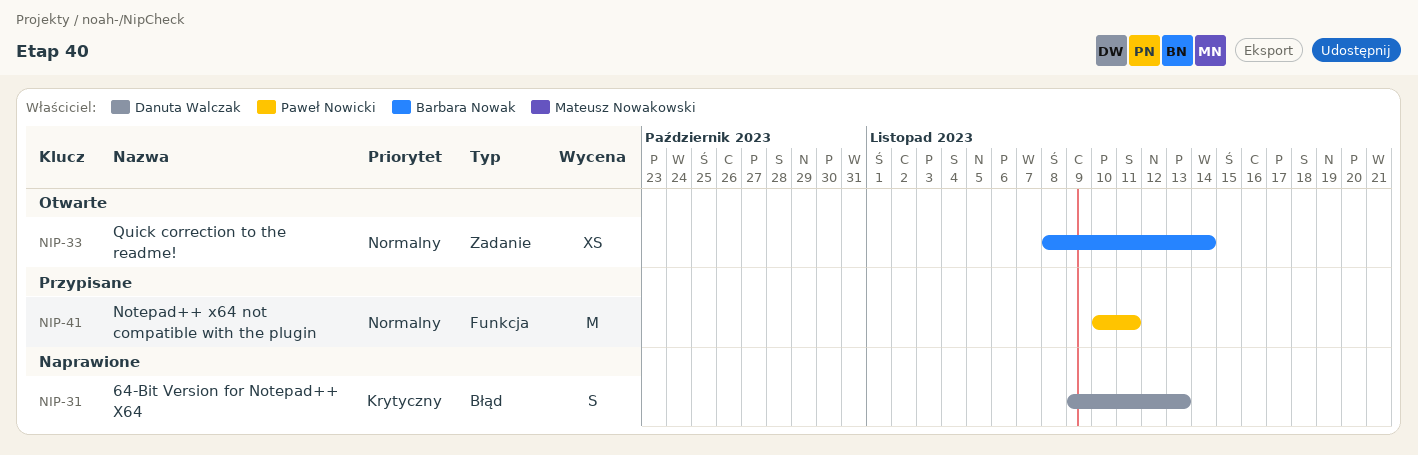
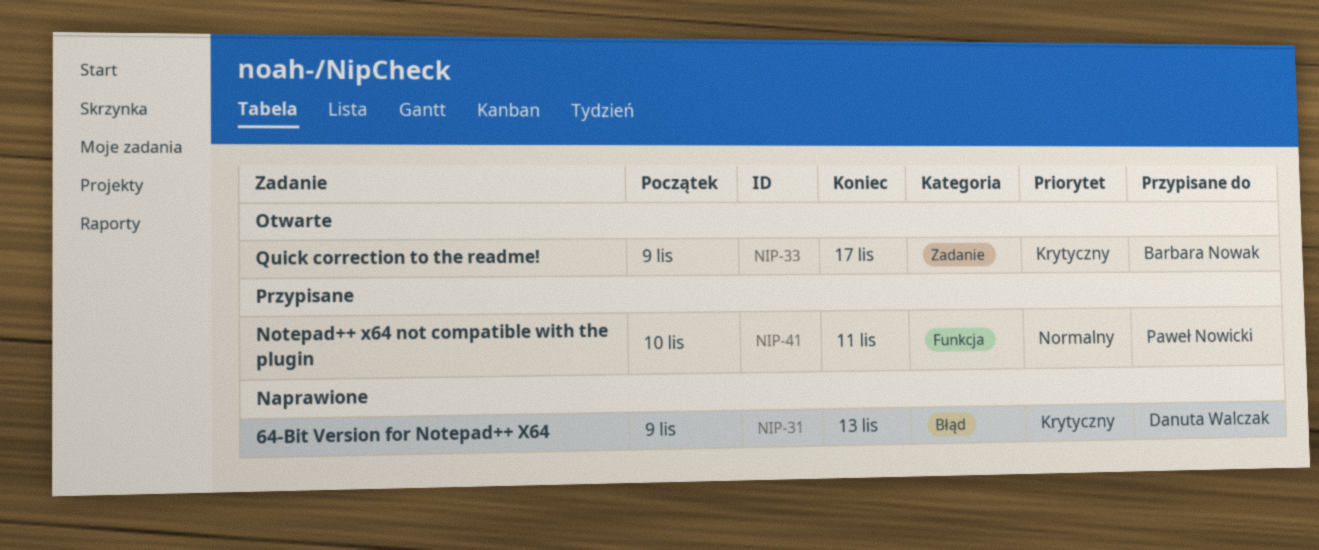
NIP-33, priority: Normalny -> Krytyczny
NIP-33, start: Nov 8 -> Nov 9
NIP-33, due: Nov 14 -> Nov 17

